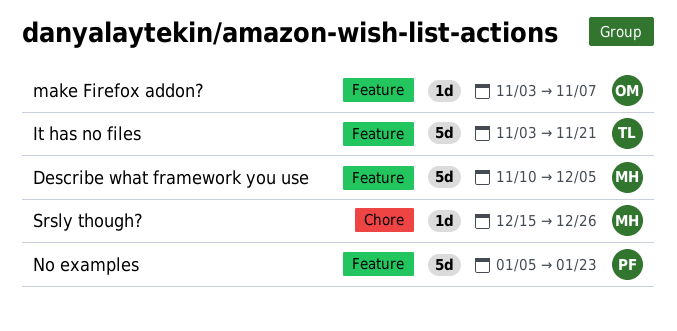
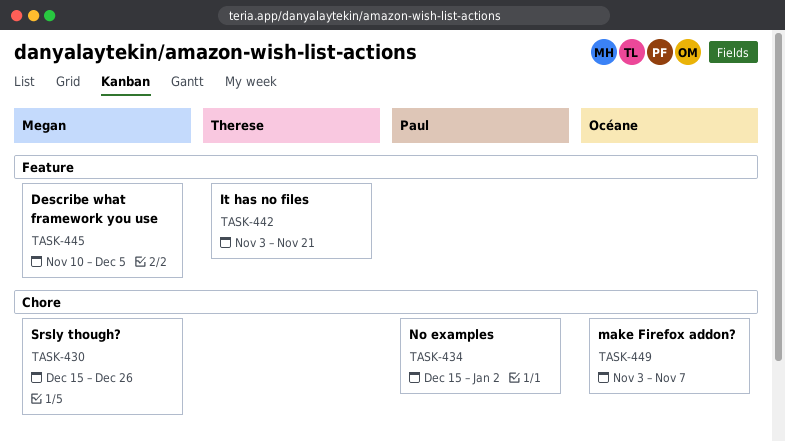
make Firefox addon?, label: Feature -> Chore
No examples, label: Feature -> Chore
No examples, start: Jan 5 -> Dec 15
No examples, due: Jan 23 -> Jan 2

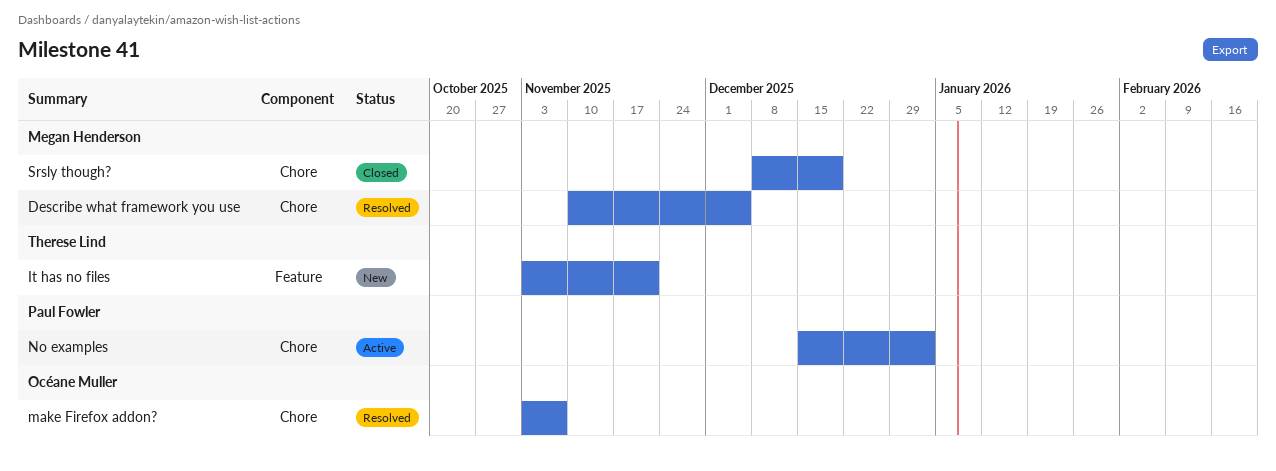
Describe what framework you use, label: Feature -> Chore
Srsly though?, start: Dec 15 -> Dec 8
Srsly though?, due: Dec 26 -> Dec 19

